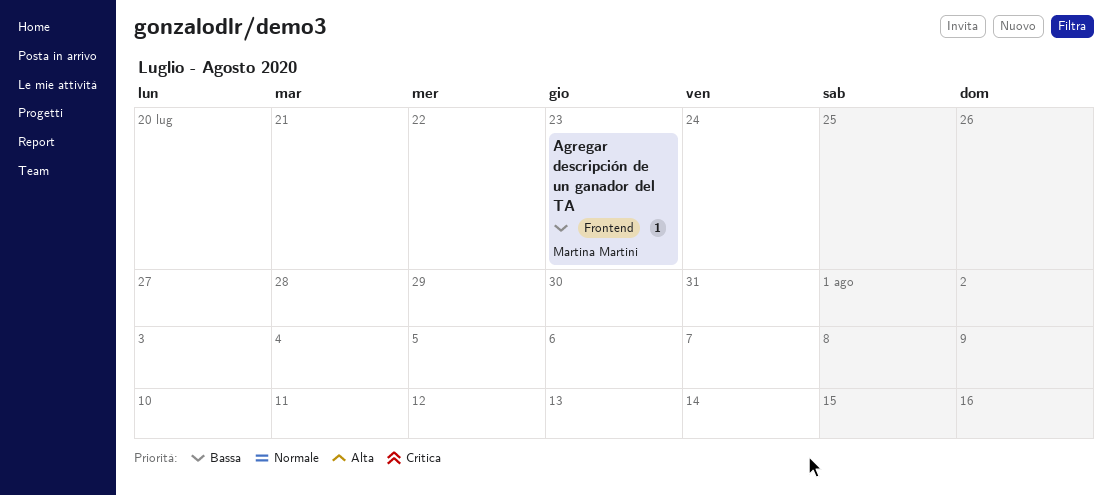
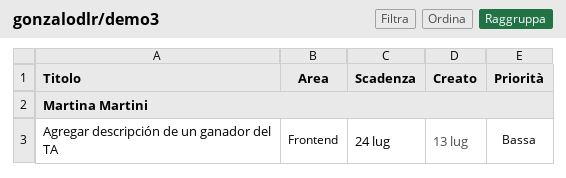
Agregar descripción de un ganador del TA, due: Jul 23 -> Jul 24

